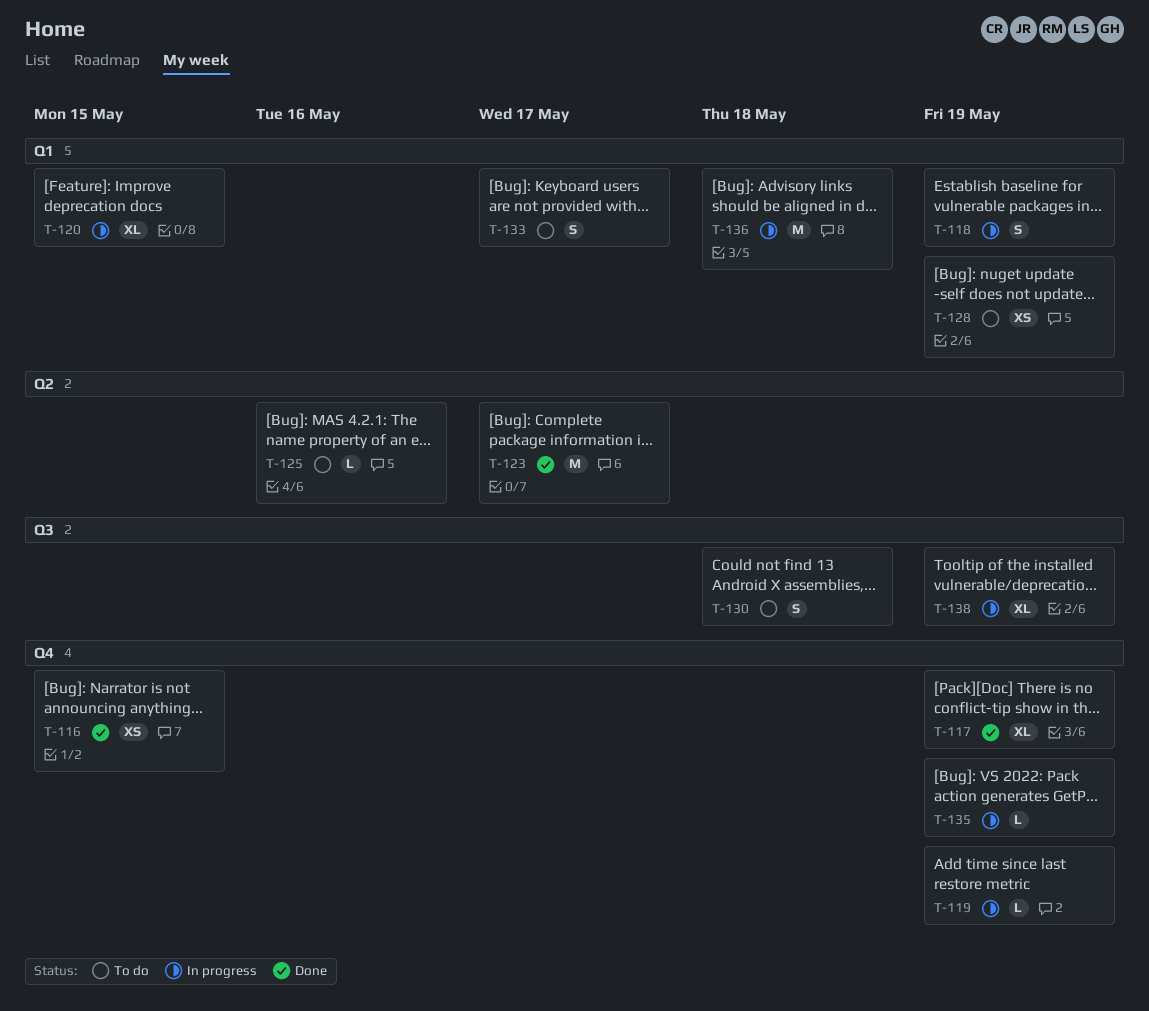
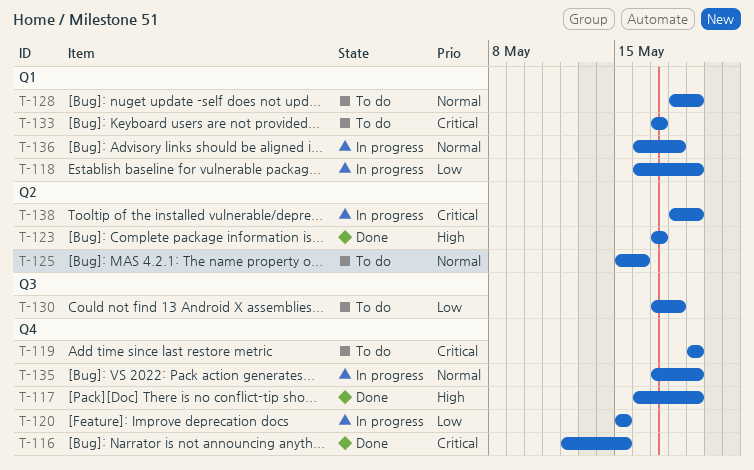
T-119, status: In progress -> To do
T-120, label: Q1 -> Q4
T-138, label: Q3 -> Q2

